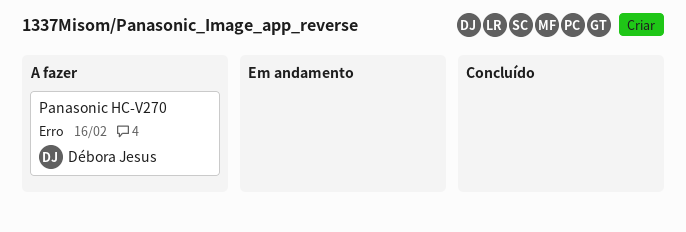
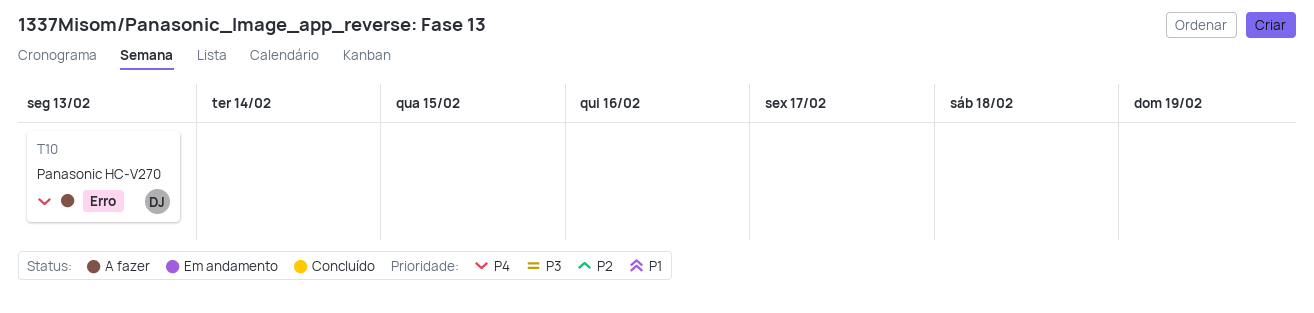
Panasonic HC-V270, due: Feb 16 -> Feb 13

